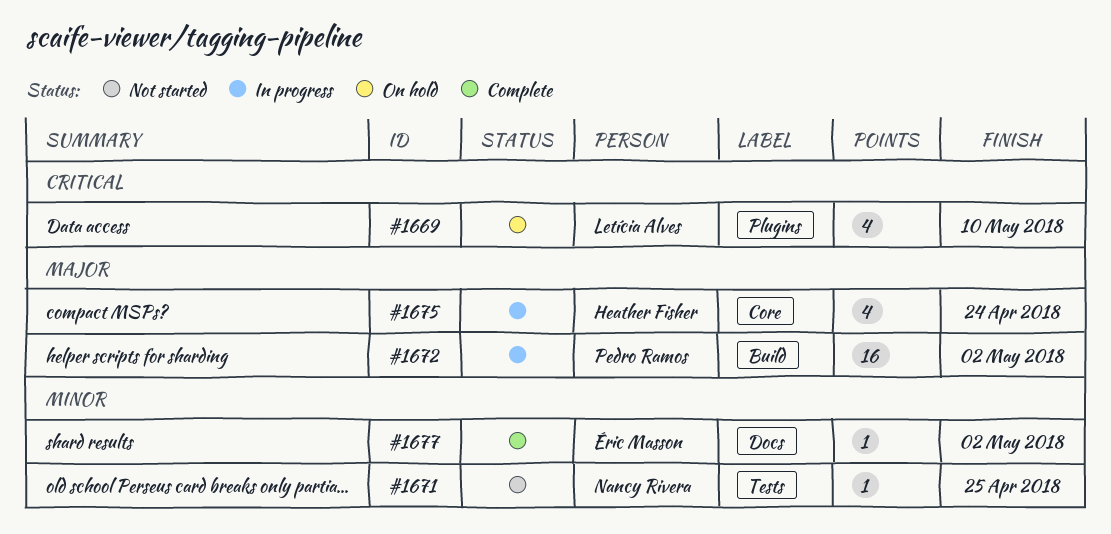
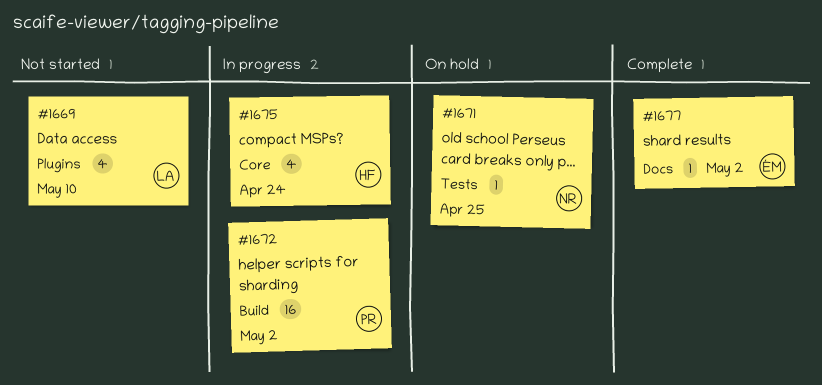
#1669, status: On hold -> Not started
#1671, status: Not started -> On hold

